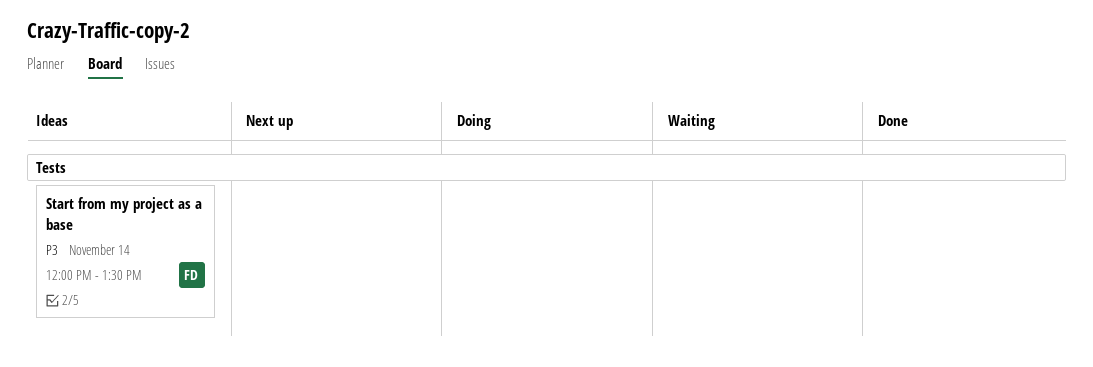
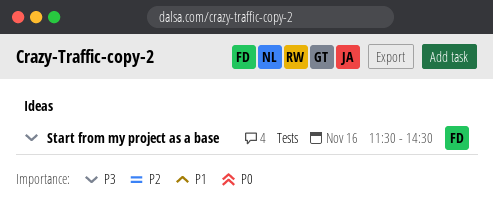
Start from my project as a base, day: Nov 14 -> Nov 16
Start from my project as a base, begins: 12:00 -> 11:30
Start from my project as a base, ends: 13:30 -> 14:30

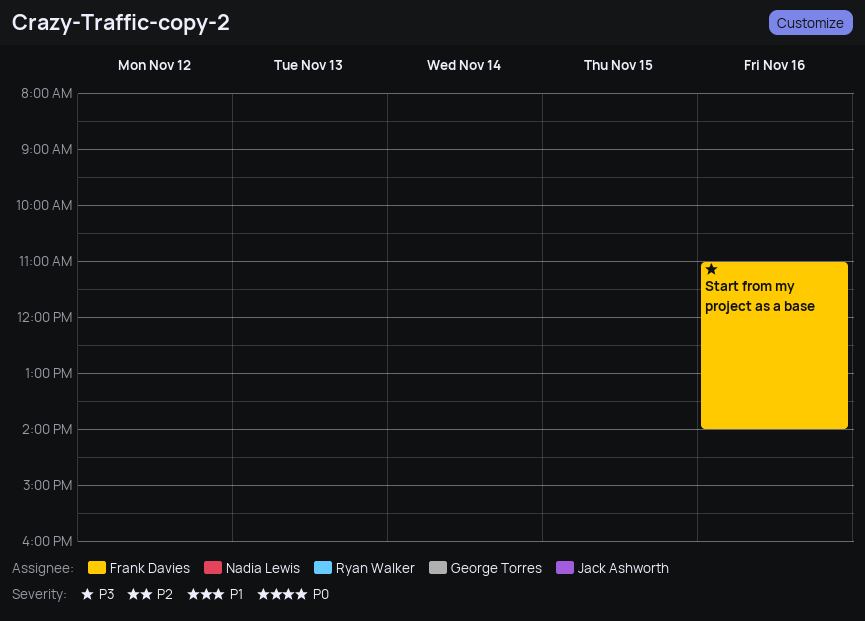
Start from my project as a base, begins: 11:30 -> 11:00
Start from my project as a base, ends: 14:30 -> 14:00

